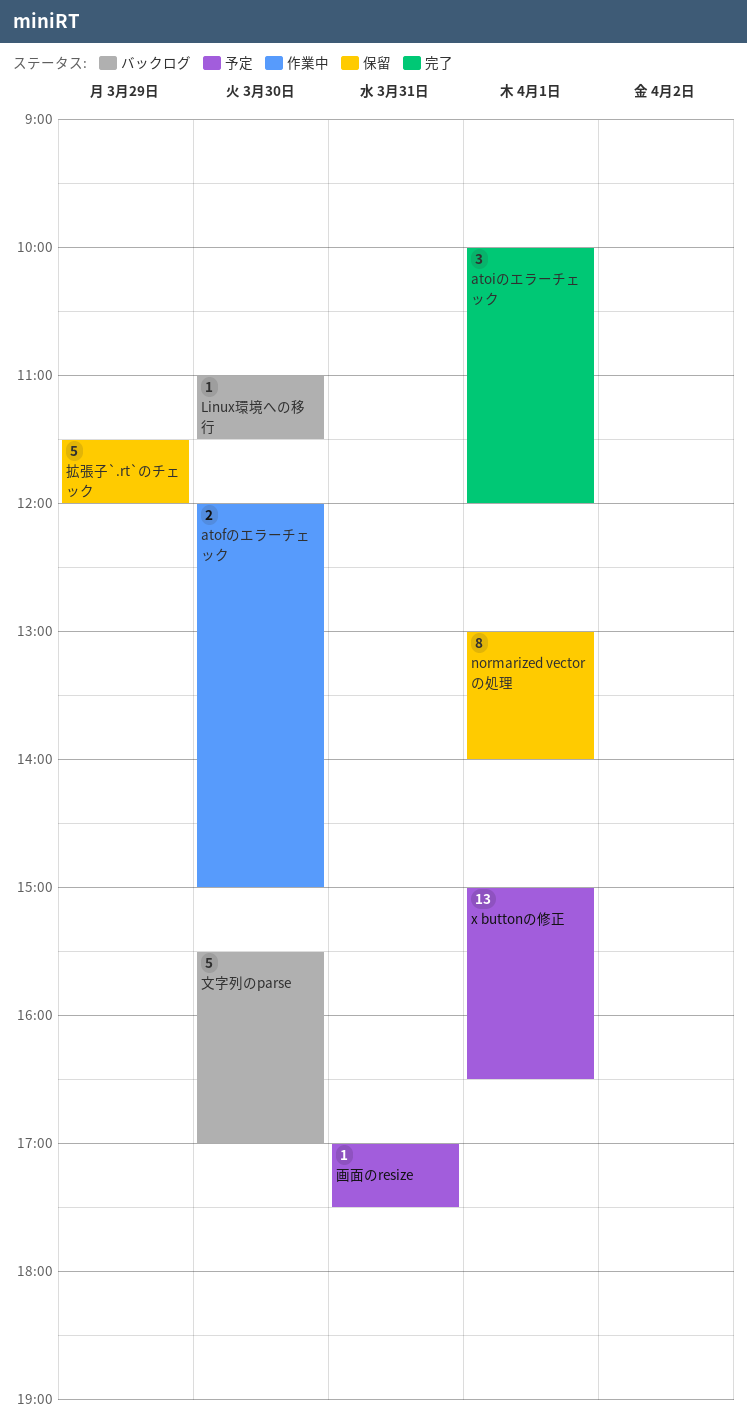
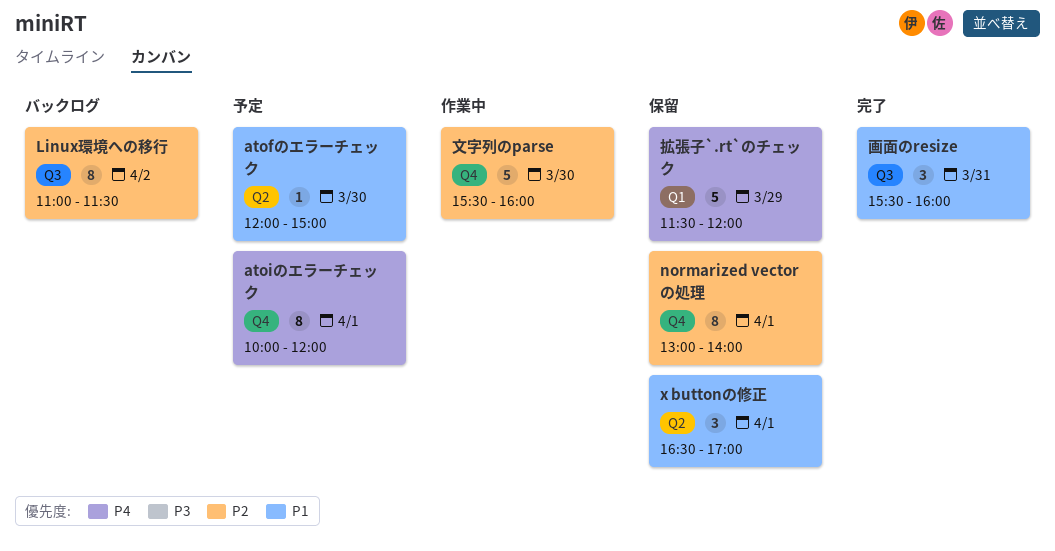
atofのエラーチェック, status: 作業中 -> 予定
atofのエラーチェック, estimate: 2 -> 1
atoiのエラーチェック, status: 完了 -> 予定
atoiのエラーチェック, estimate: 3 -> 8
Linux環境への移行, estimate: 1 -> 8
Linux環境への移行, day: Mar 30 -> Apr 2
x buttonの修正, status: 予定 -> 保留
x buttonの修正, estimate: 13 -> 3
x buttonの修正, begins: 15:00 -> 16:30
x buttonの修正, ends: 16:30 -> 17:00
文字列のparse, status: バックログ -> 作業中
文字列のparse, ends: 17:00 -> 16:00
画面のresize, status: 予定 -> 完了
画面のresize, estimate: 1 -> 3
画面のresize, begins: 17:00 -> 15:30
画面のresize, ends: 17:30 -> 16:00

